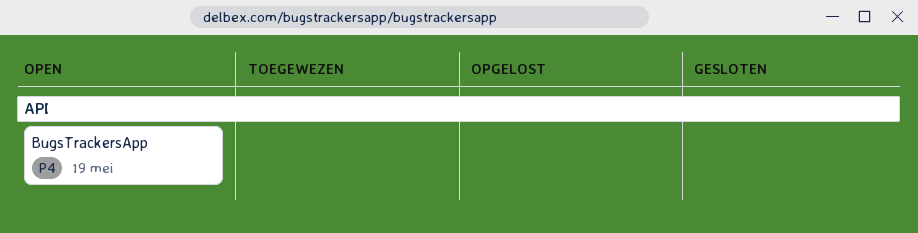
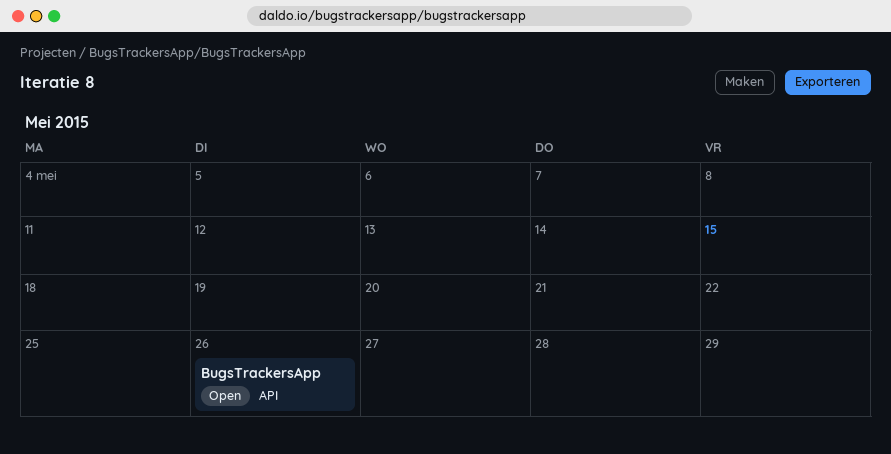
BugsTrackersApp, due: May 19 -> May 26

